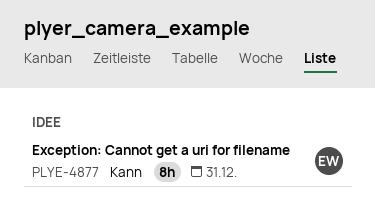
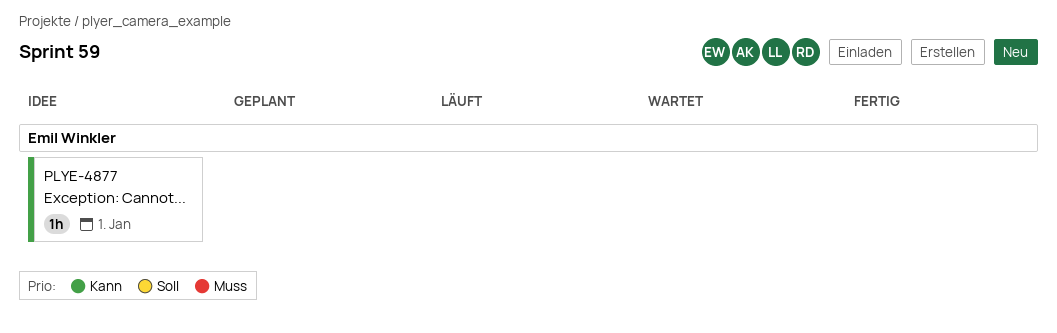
PLYE-4877, estimate: 8h -> 1h
PLYE-4877, due: Dec 31 -> Jan 1

